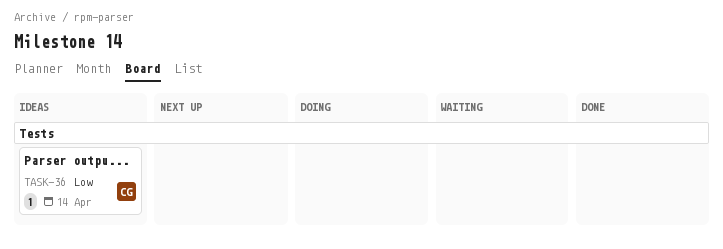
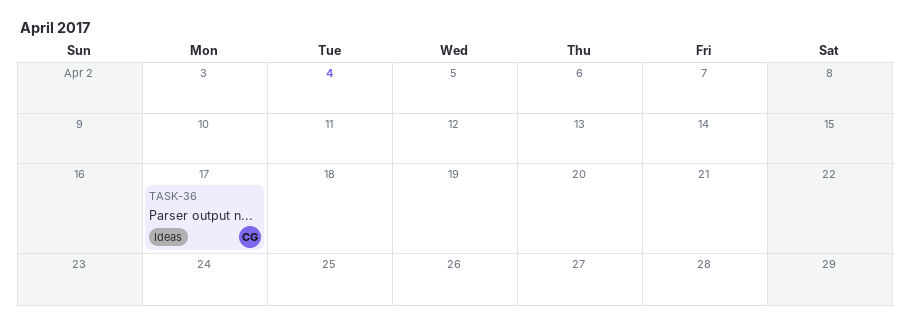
TASK-36, due: Apr 14 -> Apr 17

